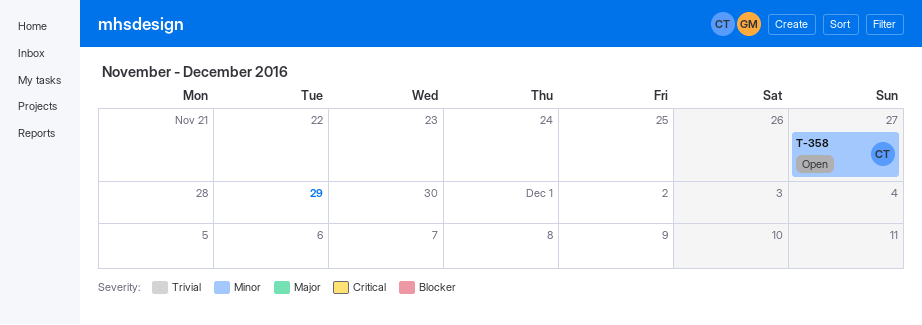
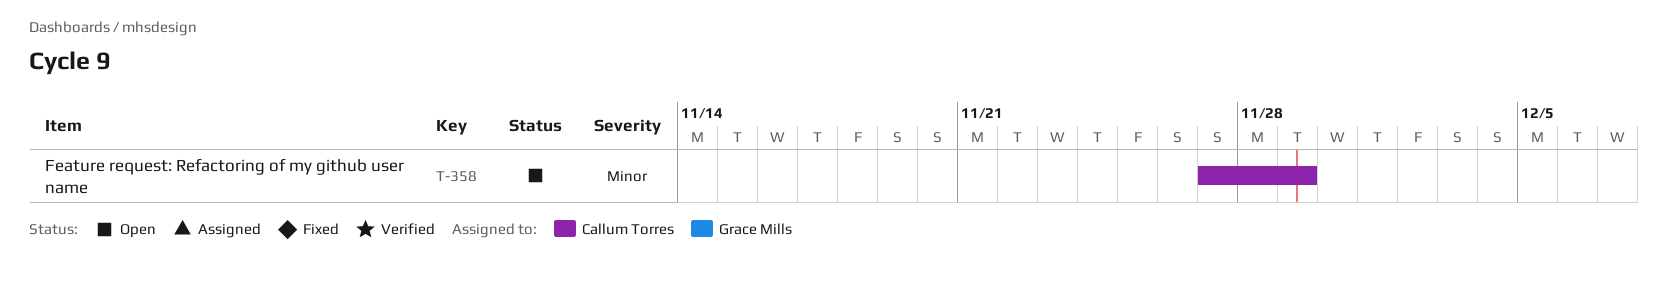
T-358, due: Nov 27 -> Nov 29

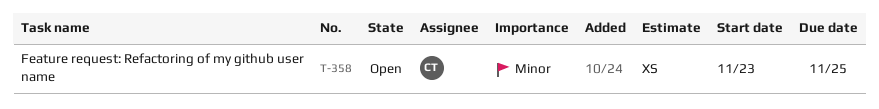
T-358, start: Nov 27 -> Nov 23
T-358, due: Nov 29 -> Nov 25

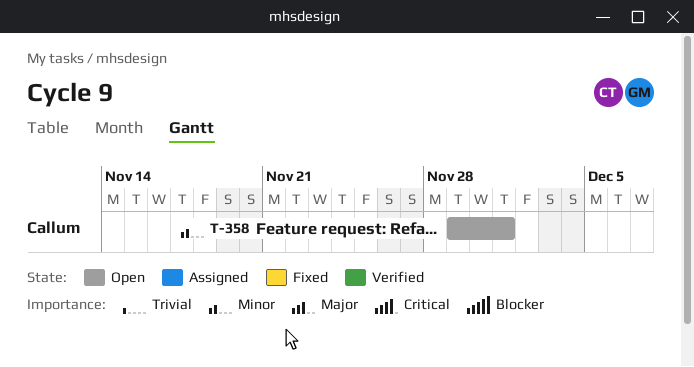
T-358, start: Nov 23 -> Nov 29
T-358, due: Nov 25 -> Dec 1

